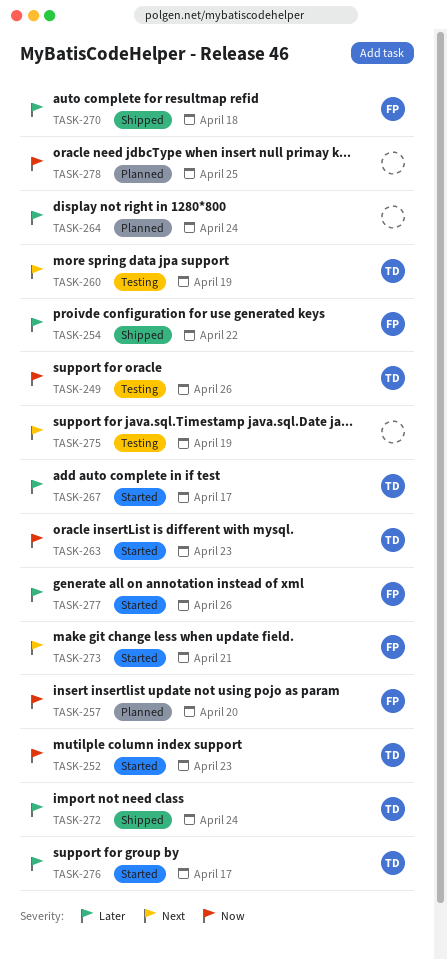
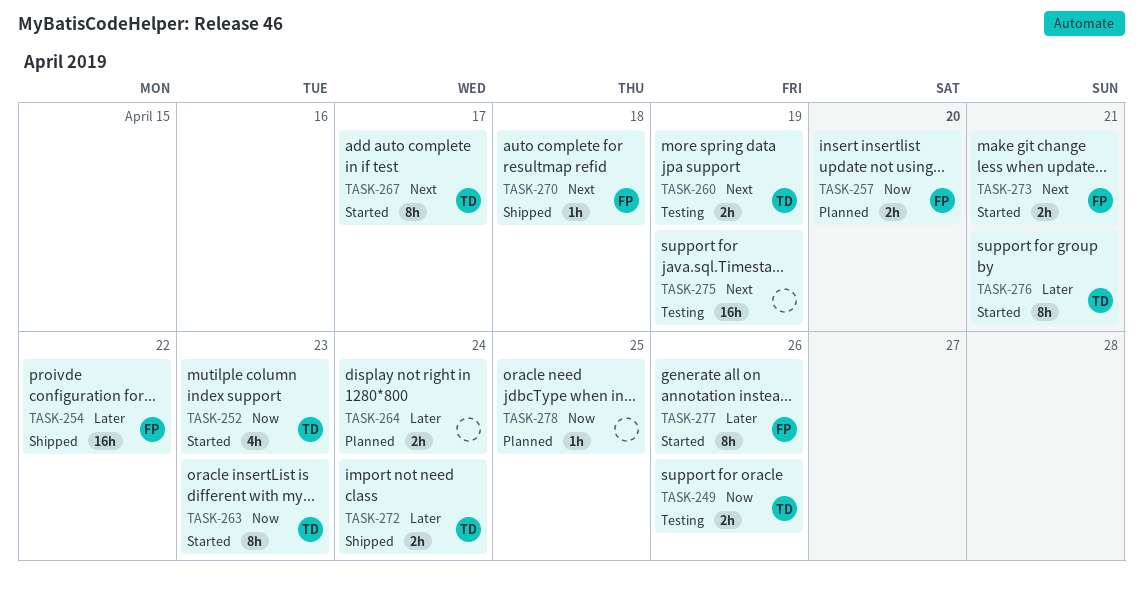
TASK-267, priority: Later -> Next
TASK-270, priority: Later -> Next
TASK-276, due: Apr 17 -> Apr 21

